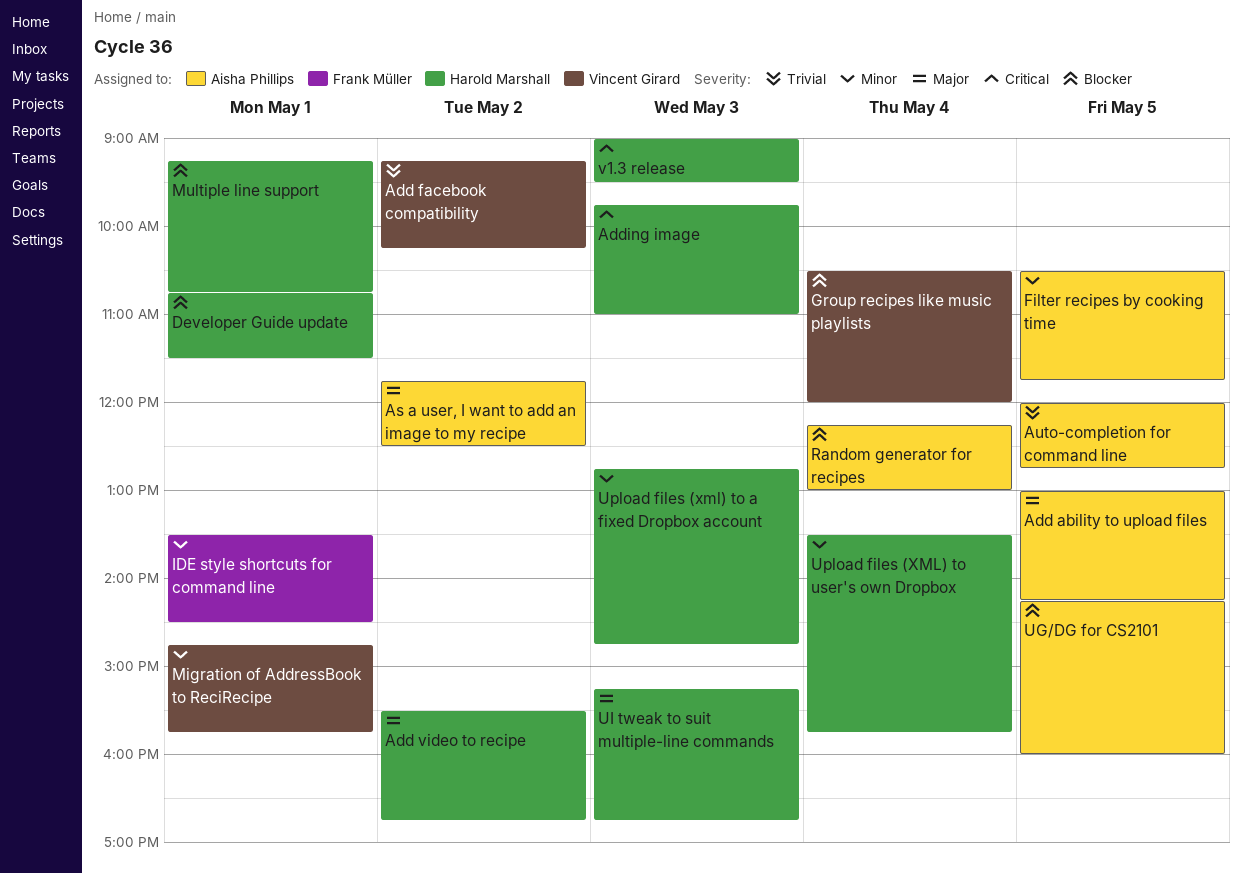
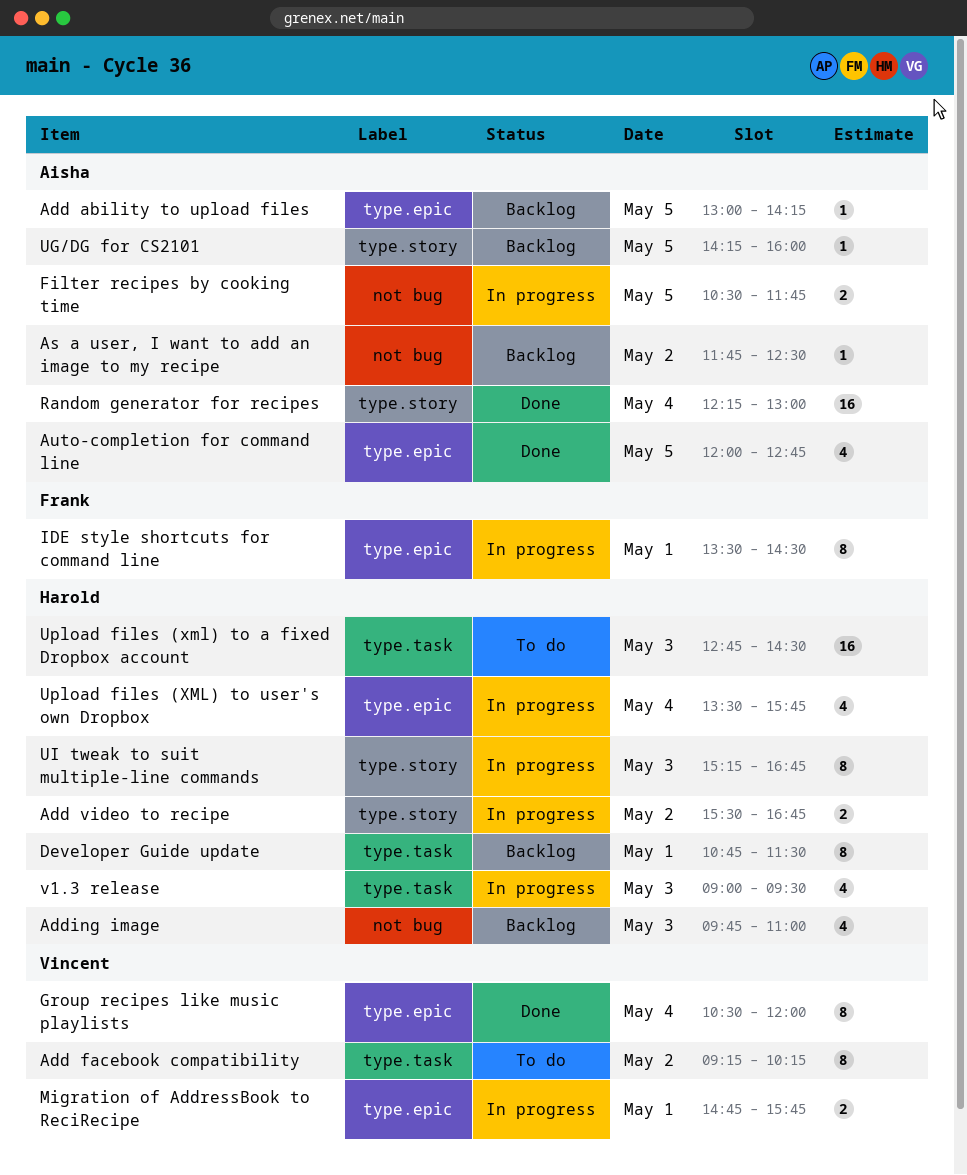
Multiple line support: present -> none
Upload files (xml) to a fixed Dropbox account, ends: 14:45 -> 14:30

